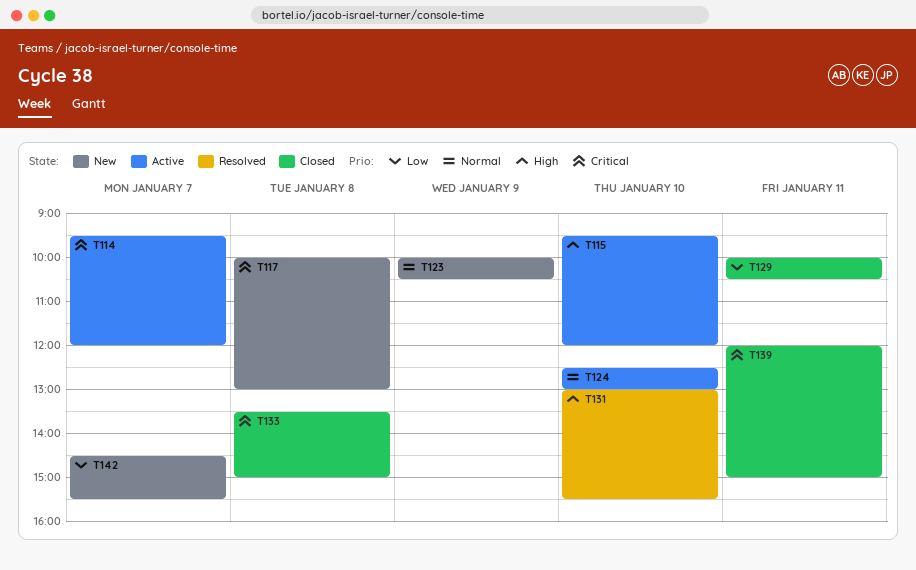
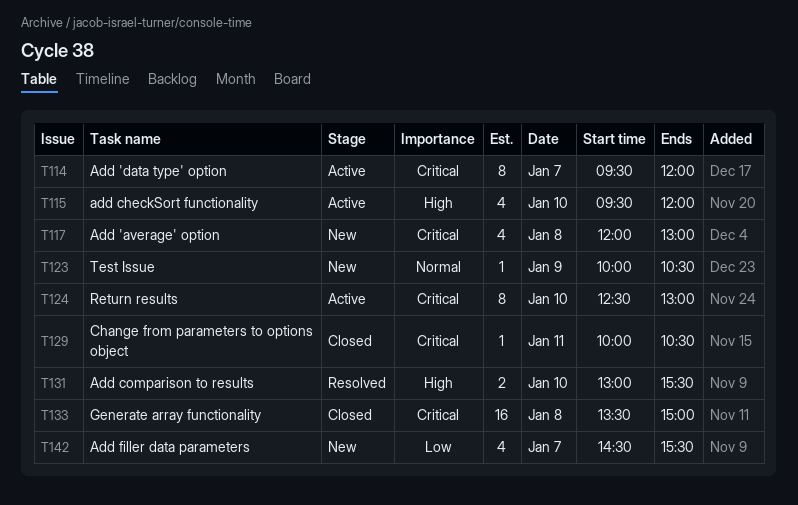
T117, begins: 10:00 -> 12:00
T124, priority: Normal -> Critical
T129, priority: Low -> Critical
T139: present -> none

